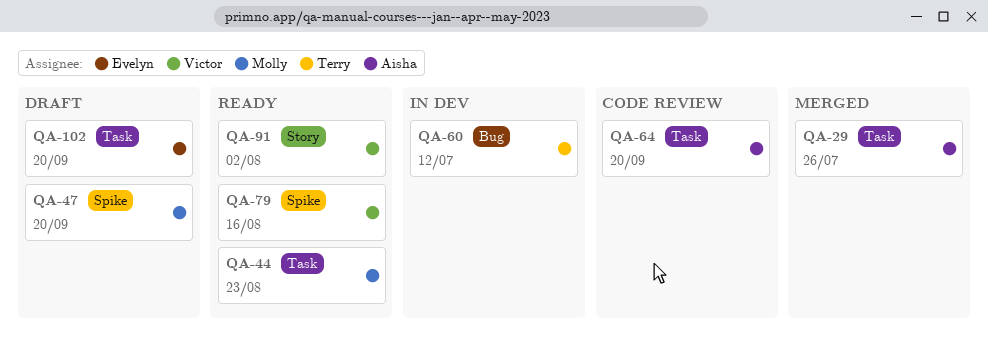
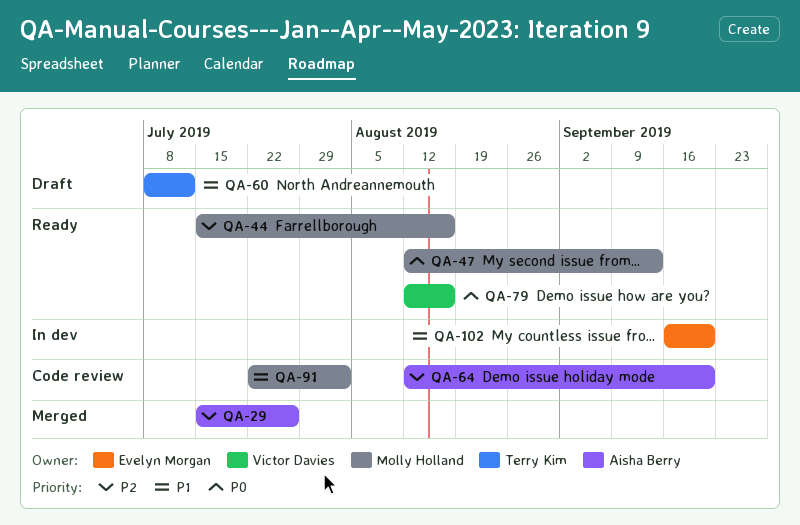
QA-44, due: Aug 23 -> Aug 16
QA-47, status: Draft -> Ready
QA-47, due: Sep 20 -> Sep 13
QA-60, status: In dev -> Draft
QA-91, status: Ready -> Code review
QA-91, owner: Victor Davies -> Molly Holland
QA-102, status: Draft -> In dev

